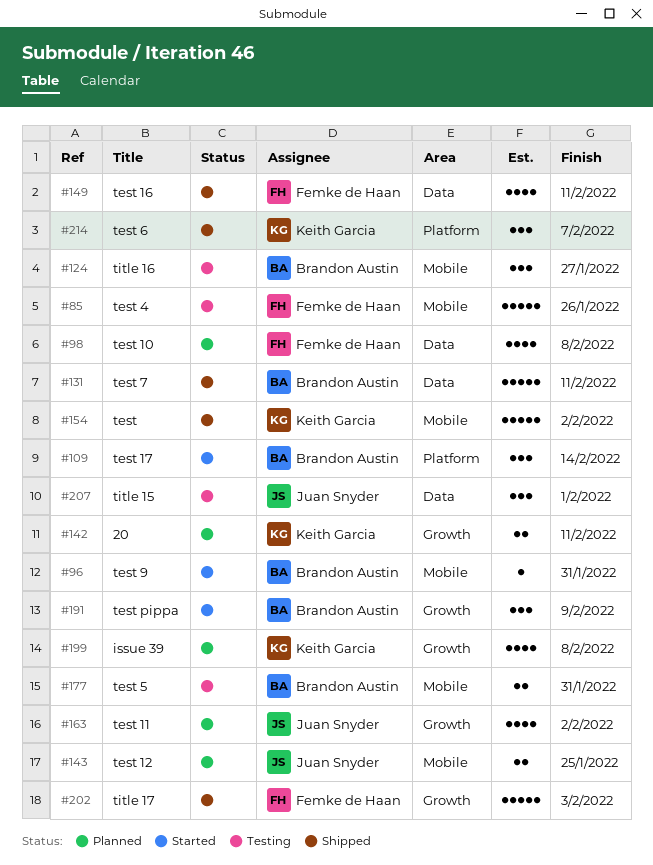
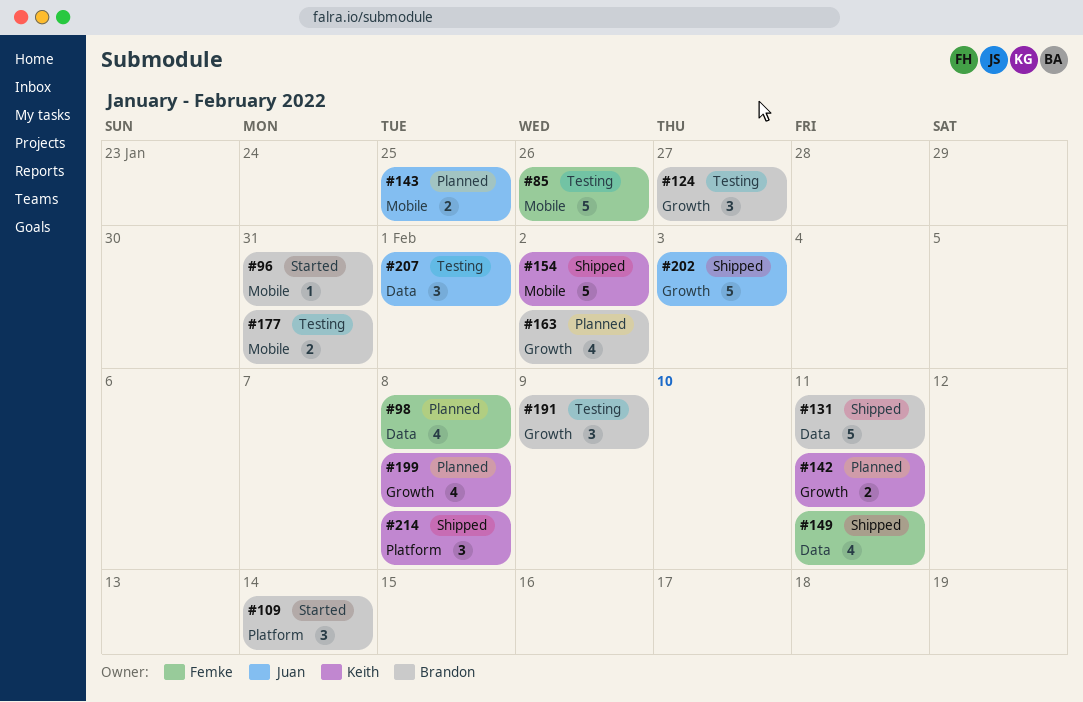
#124, label: Mobile -> Growth
#163, owner: Juan Snyder -> Brandon Austin
#191, status: Started -> Testing
#202, owner: Femke de Haan -> Juan Snyder
#214, due: Feb 7 -> Feb 8

